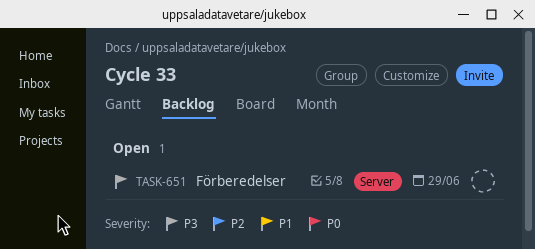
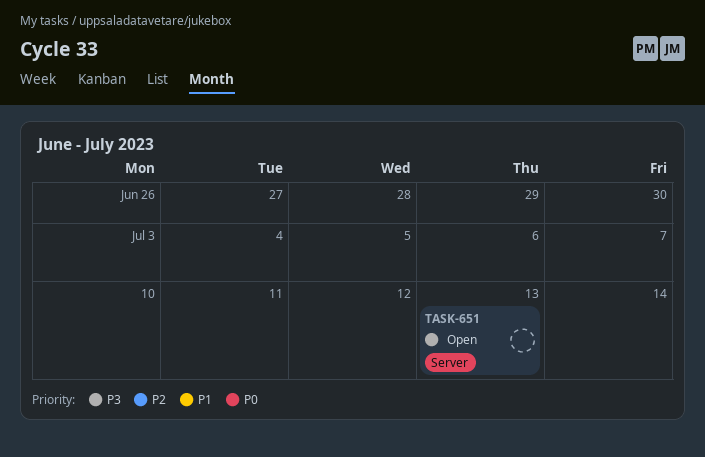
TASK-651, due: Jun 29 -> Jul 13

